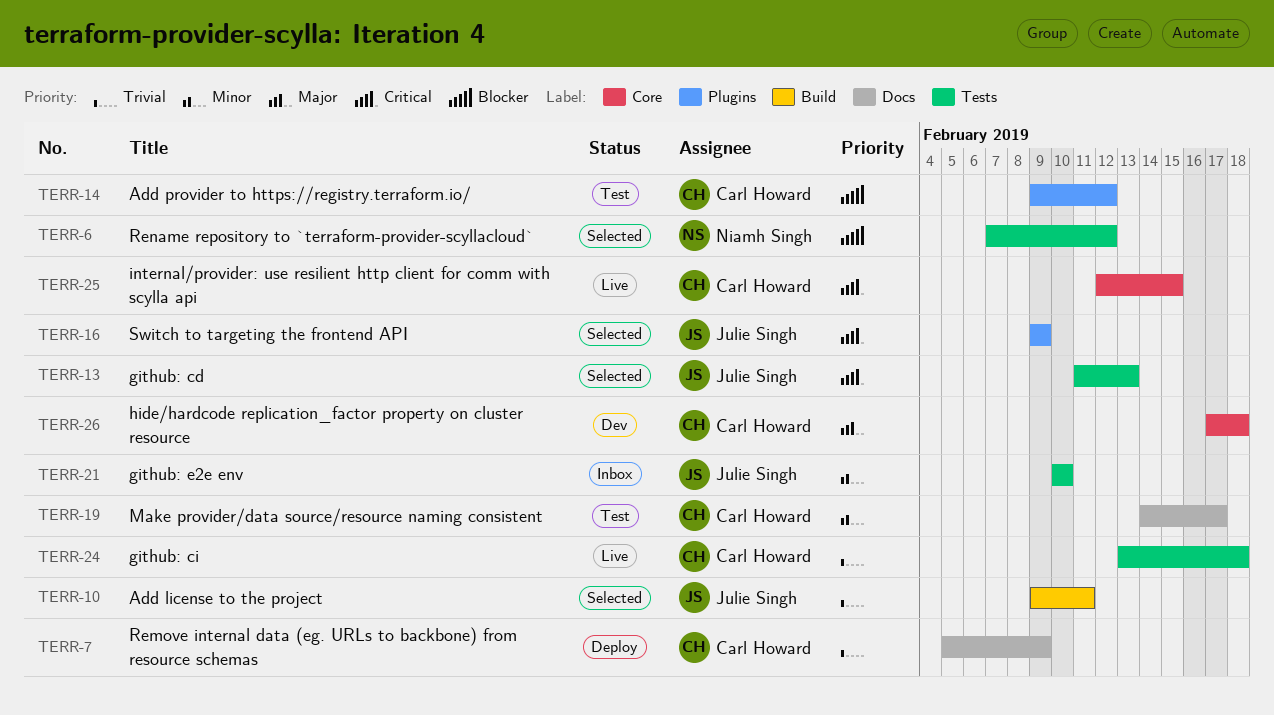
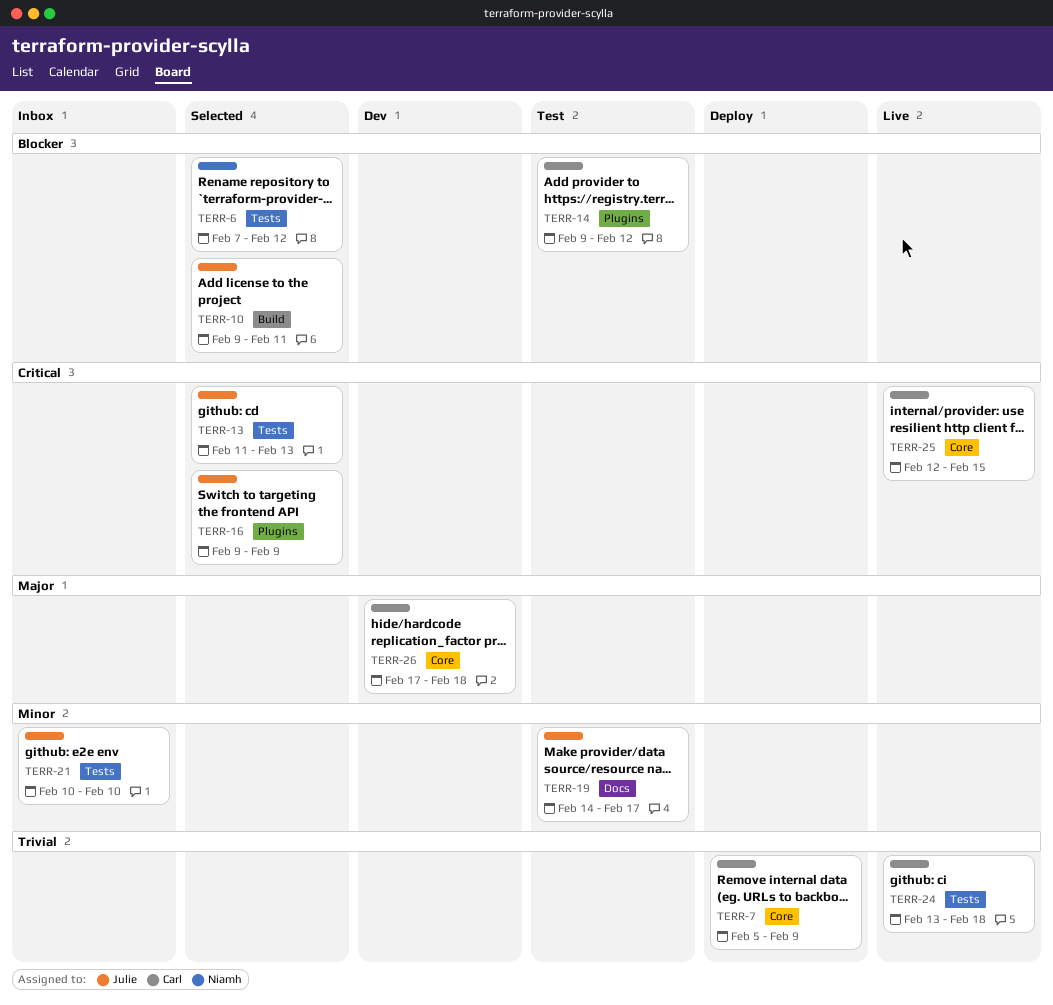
TERR-7, label: Docs -> Core
TERR-10, priority: Trivial -> Blocker
TERR-19, owner: Carl Howard -> Julie Singh

